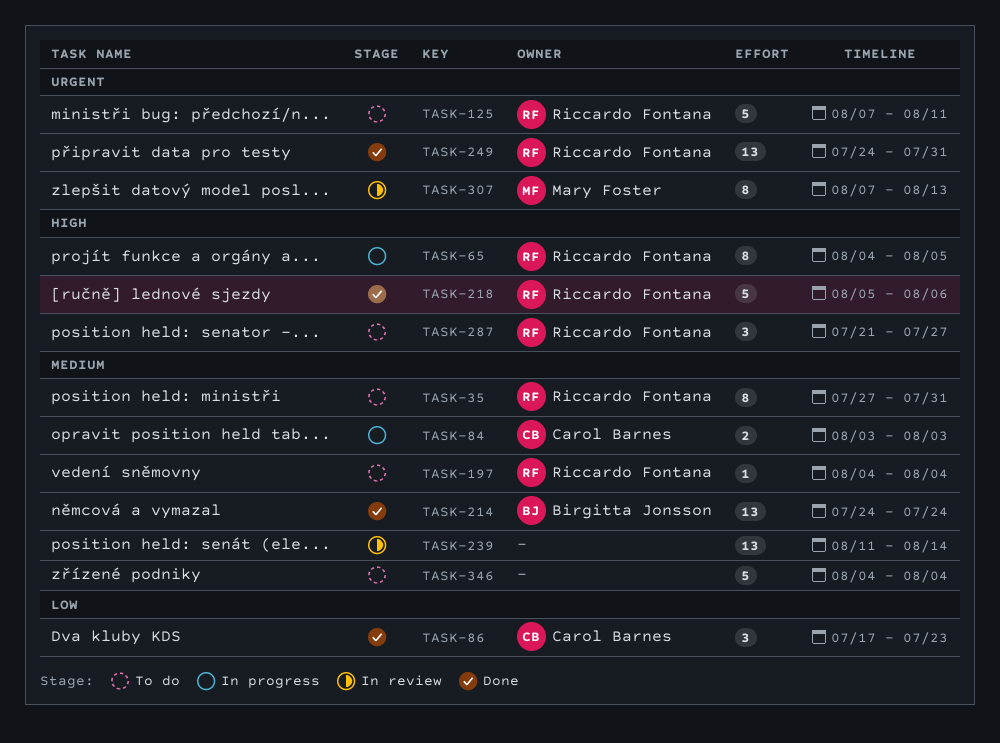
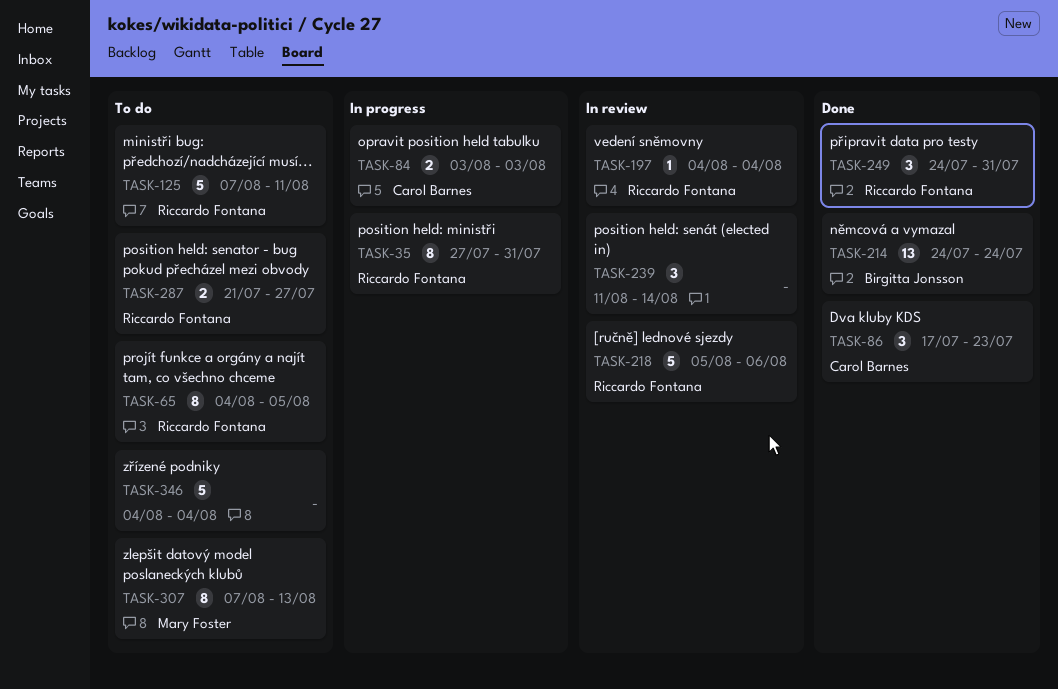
TASK-35, status: To do -> In progress
TASK-65, status: In progress -> To do
TASK-197, status: To do -> In review
TASK-218, status: Done -> In review
TASK-239, estimate: 13 -> 3
TASK-249, estimate: 13 -> 3
TASK-287, estimate: 3 -> 2
TASK-307, status: In review -> To do

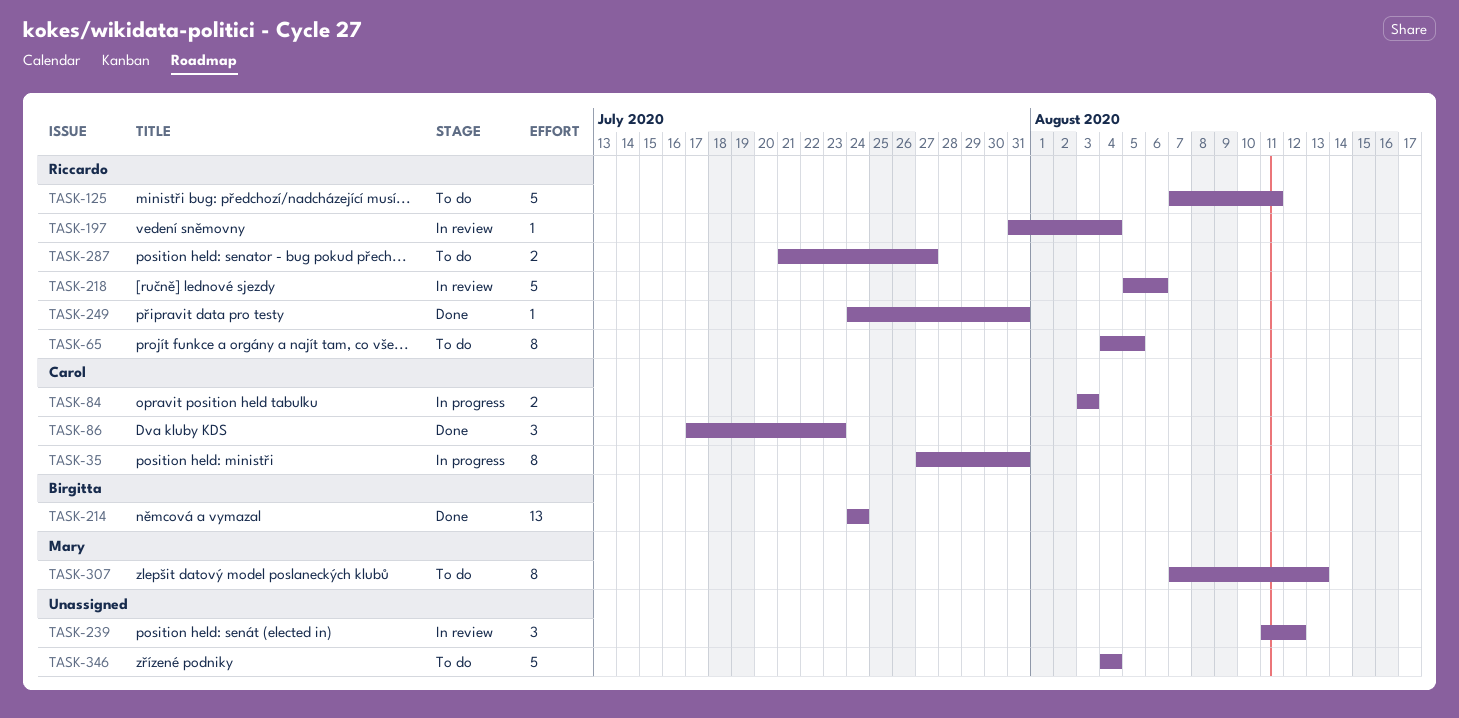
TASK-35, owner: Riccardo Fontana -> Carol Barnes
TASK-197, start: Aug 4 -> Jul 31
TASK-239, due: Aug 14 -> Aug 12
TASK-249, estimate: 3 -> 1

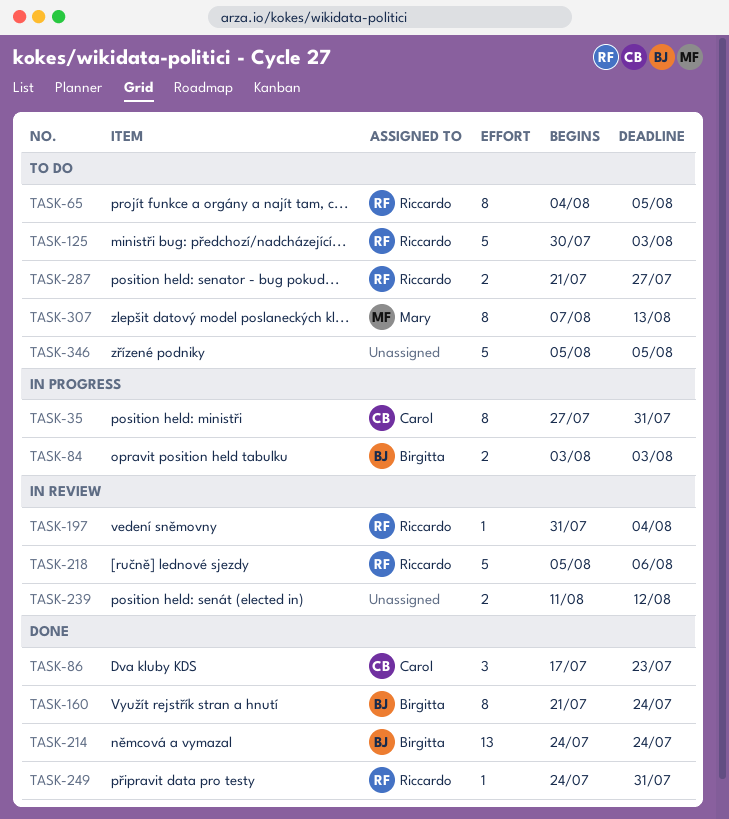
TASK-84, owner: Carol -> Birgitta
TASK-125, start: Aug 7 -> Jul 30
TASK-125, due: Aug 11 -> Aug 3
TASK-160: none -> present
TASK-239, estimate: 3 -> 2
TASK-346, start: Aug 4 -> Aug 5
TASK-346, due: Aug 4 -> Aug 5

